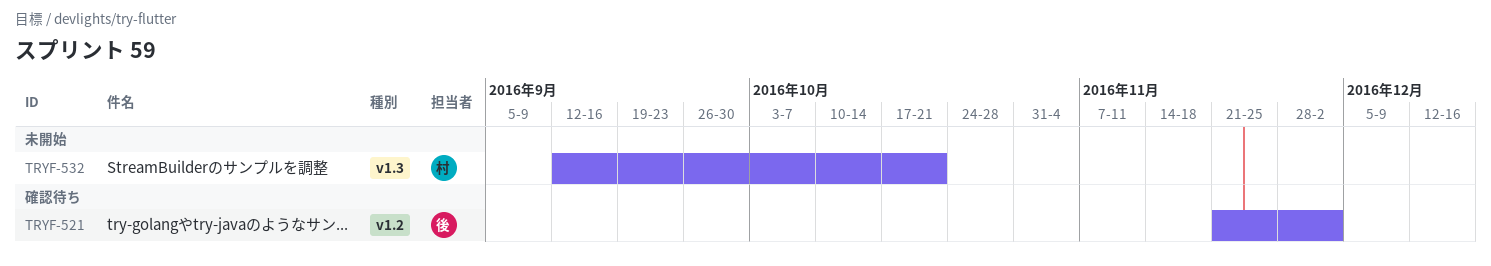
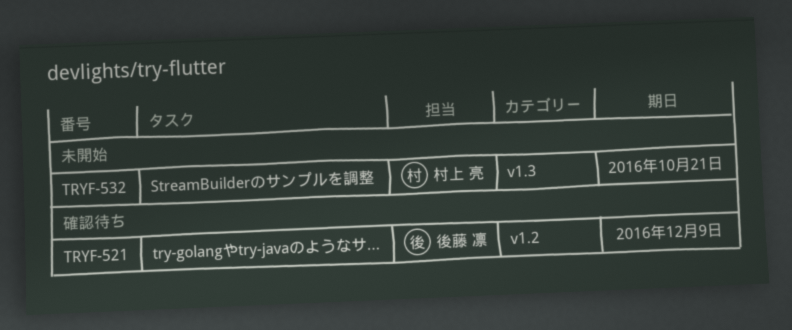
TRYF-521, due: Dec 2 -> Dec 9

